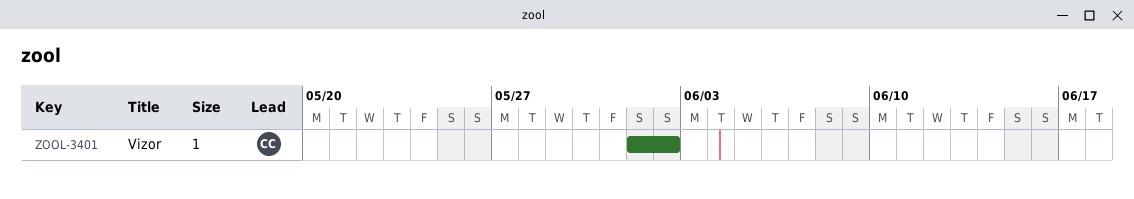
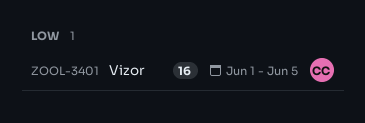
ZOOL-3401, estimate: 1 -> 16
ZOOL-3401, due: Jun 2 -> Jun 5

